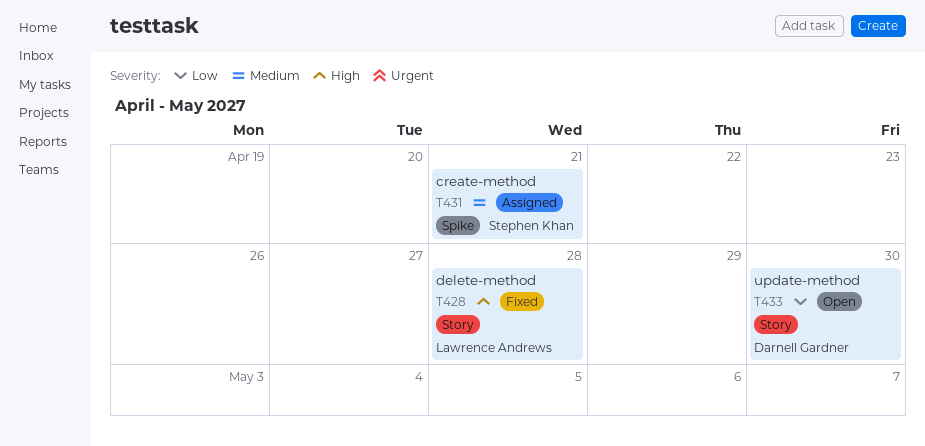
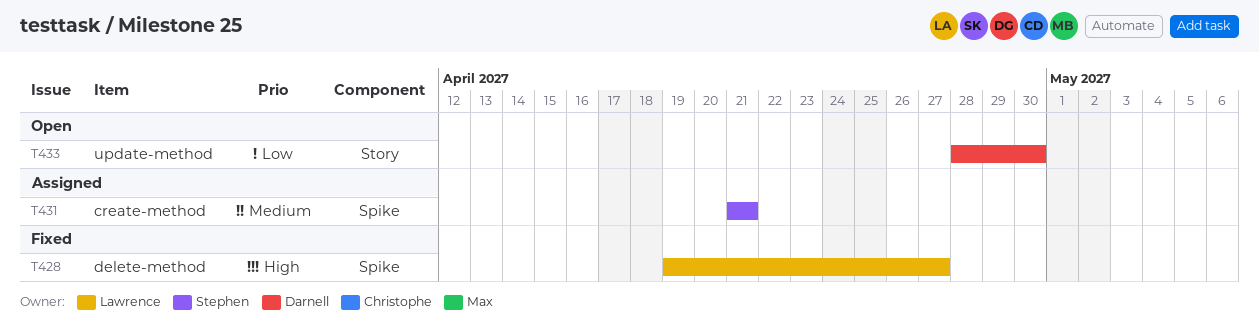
T428, label: Story -> Spike
T428, due: Apr 28 -> Apr 27

